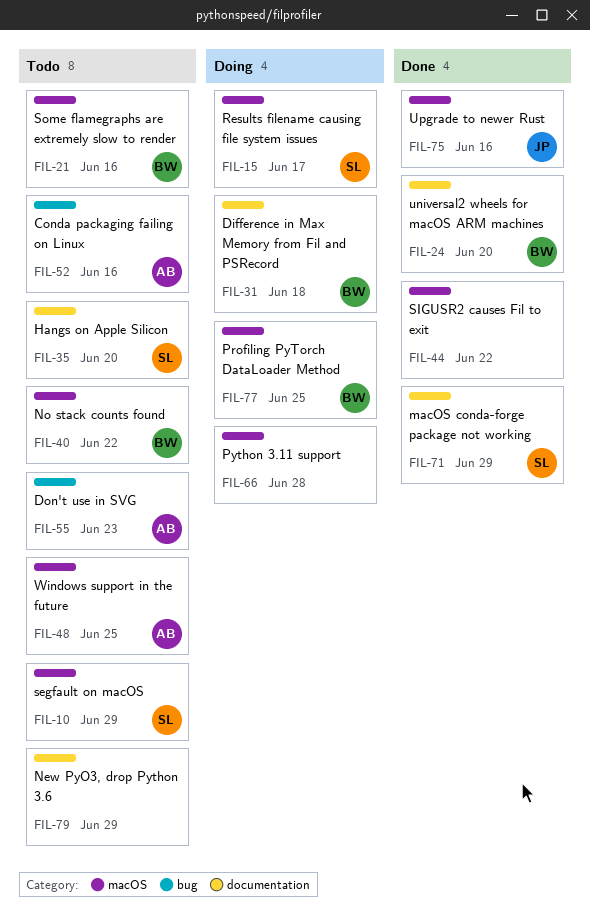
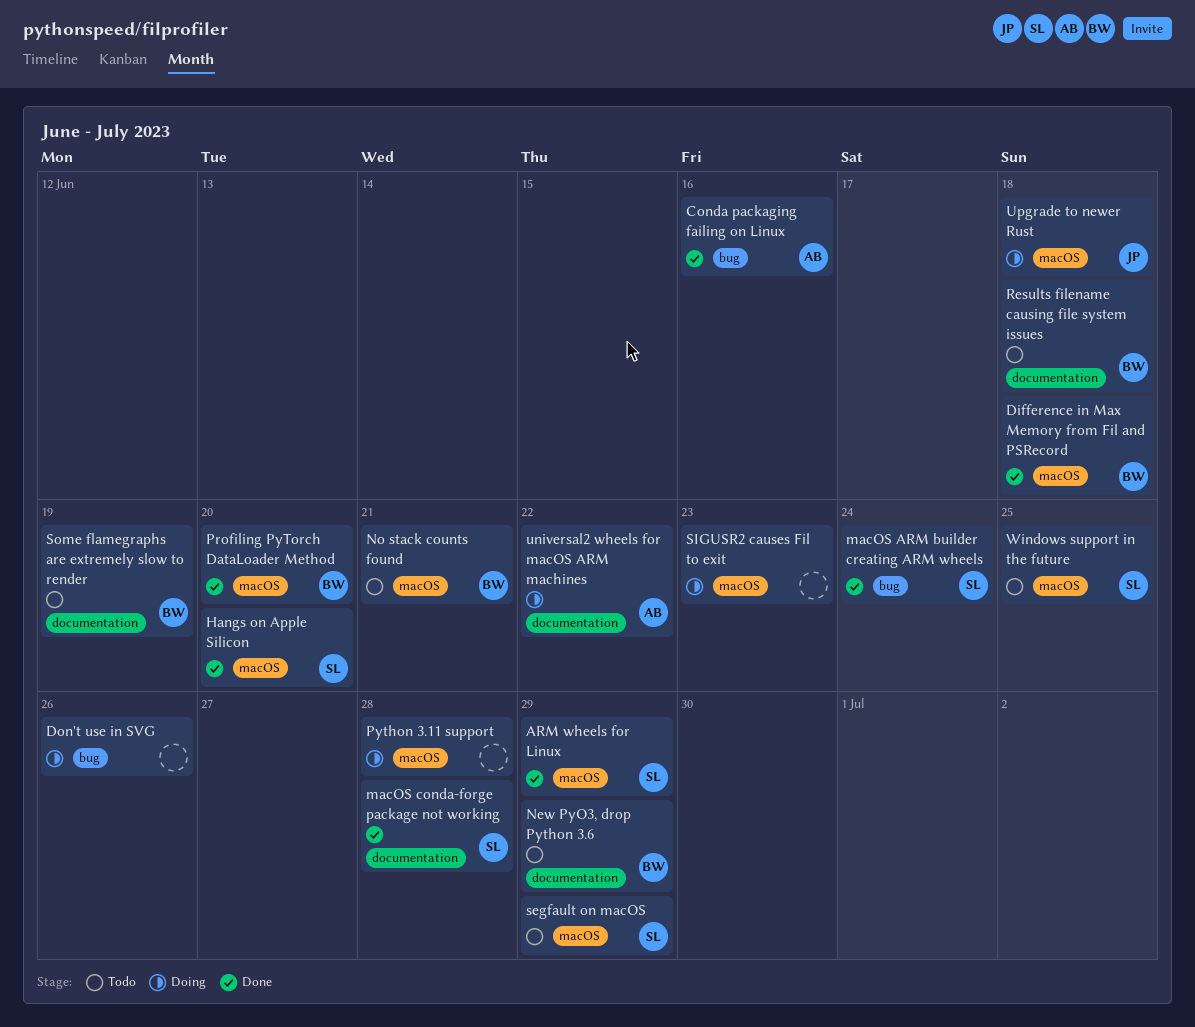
ARM wheels for Linux: none -> present
Conda packaging failing on Linux, status: Todo -> Done
Difference in Max Memory from Fil and PSRecord, status: Doing -> Done
Difference in Max Memory from Fil and PSRecord, label: documentation -> macOS
Don't use in SVG, status: Todo -> Doing
Don't use in SVG, owner: AB -> none
Don't use in SVG, due: Jun 23 -> Jun 26
Hangs on Apple Silicon, status: Todo -> Done
Hangs on Apple Silicon, label: documentation -> macOS
macOS ARM builder creating ARM wheels: none -> present
macOS conda-forge package not working, due: Jun 29 -> Jun 28
New PyO3, drop Python 3.6, owner: none -> BW
No stack counts found, due: Jun 22 -> Jun 21
Profiling PyTorch DataLoader Method, status: Doing -> Done
Profiling PyTorch DataLoader Method, due: Jun 25 -> Jun 20
Results filename causing file system issues, status: Doing -> Todo
Results filename causing file system issues, owner: SL -> BW
Results filename causing file system issues, label: macOS -> documentation
Results filename causing file system issues, due: Jun 17 -> Jun 18
SIGUSR2 causes Fil to exit, status: Done -> Doing
SIGUSR2 causes Fil to exit, due: Jun 22 -> Jun 23
Some flamegraphs are extremely slow to render, label: macOS -> documentation
Some flamegraphs are extremely slow to render, due: Jun 16 -> Jun 19
universal2 wheels for macOS ARM machines, status: Done -> Doing
universal2 wheels for macOS ARM machines, owner: BW -> AB
universal2 wheels for macOS ARM machines, due: Jun 20 -> Jun 22
Upgrade to newer Rust, status: Done -> Doing
Upgrade to newer Rust, due: Jun 16 -> Jun 18
Windows support in the future, owner: AB -> SL

